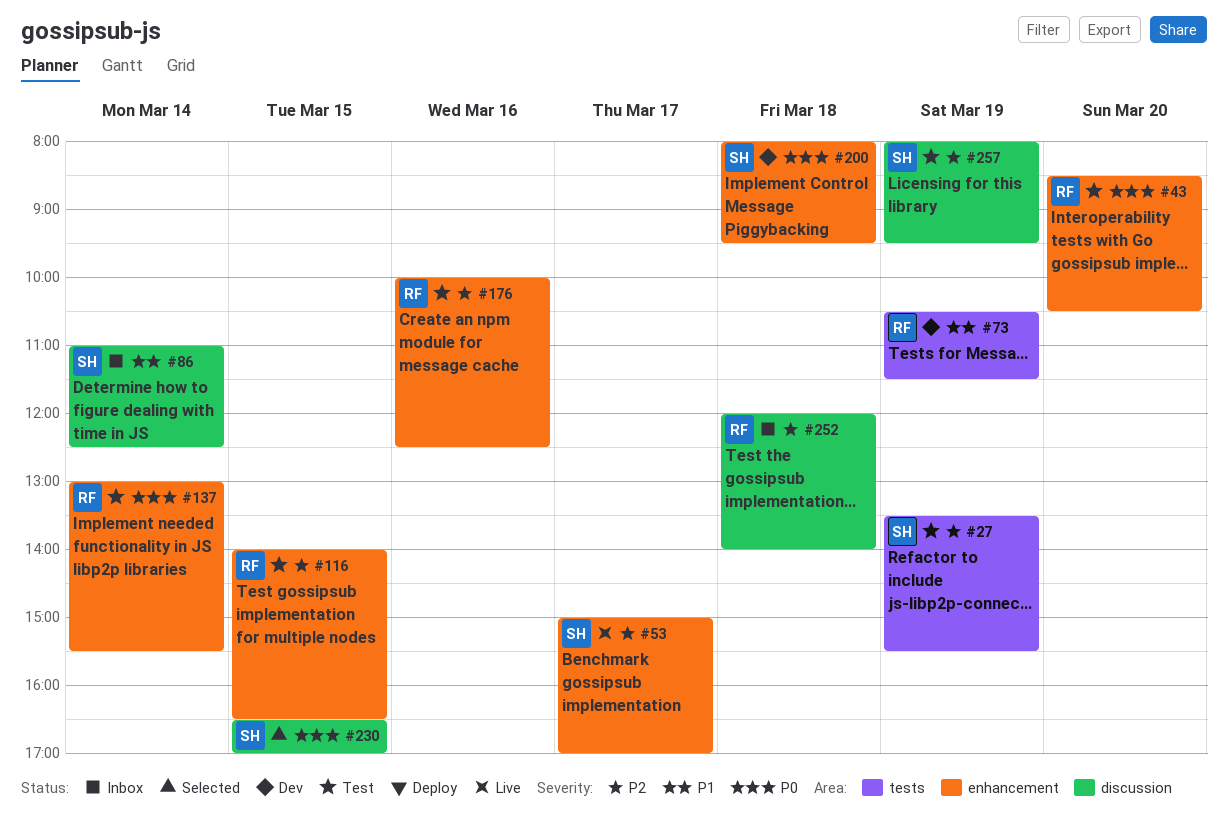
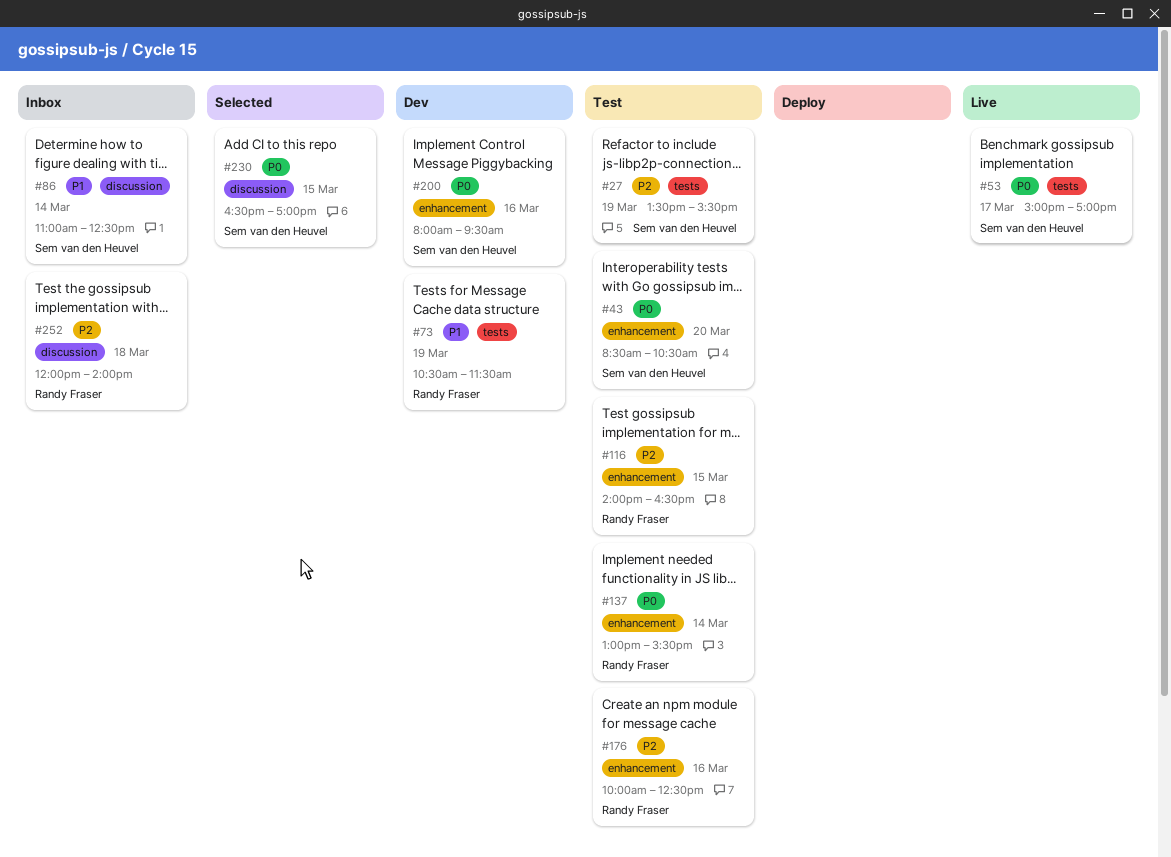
#43, owner: Randy Fraser -> Sem van den Heuvel
#53, priority: P2 -> P0
#53, label: enhancement -> tests
#200, day: Mar 18 -> Mar 16
#257: present -> none

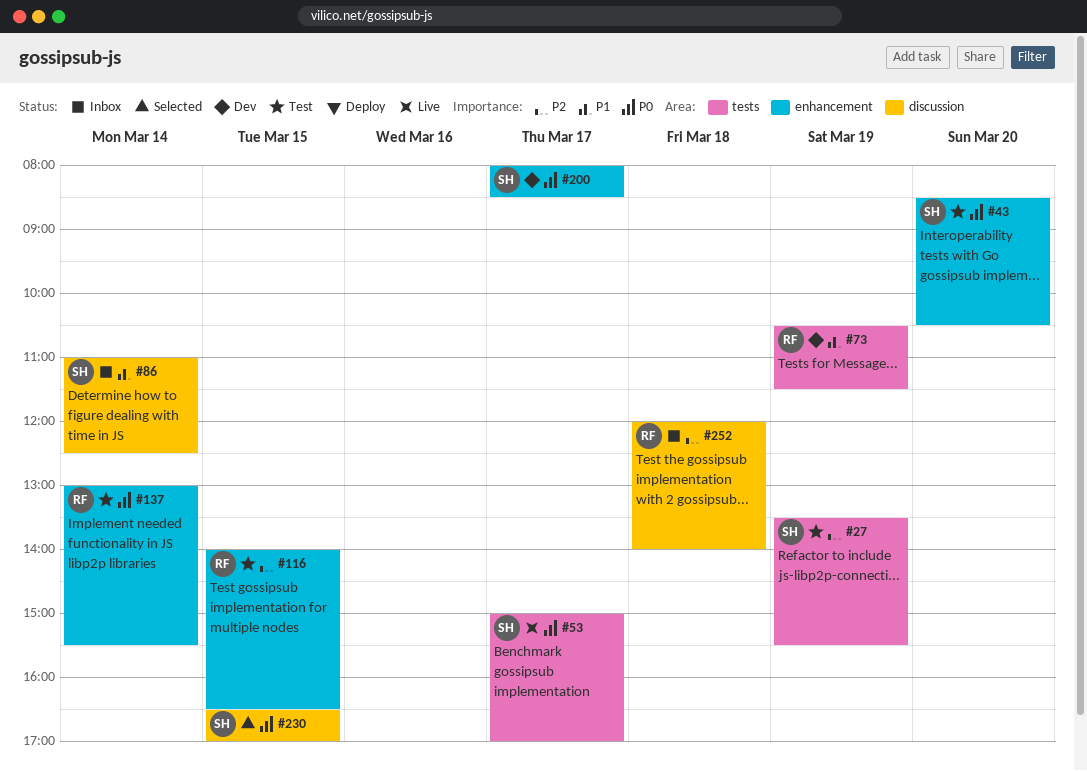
#176: present -> none
#200, day: Mar 16 -> Mar 17
#200, ends: 09:30 -> 08:30

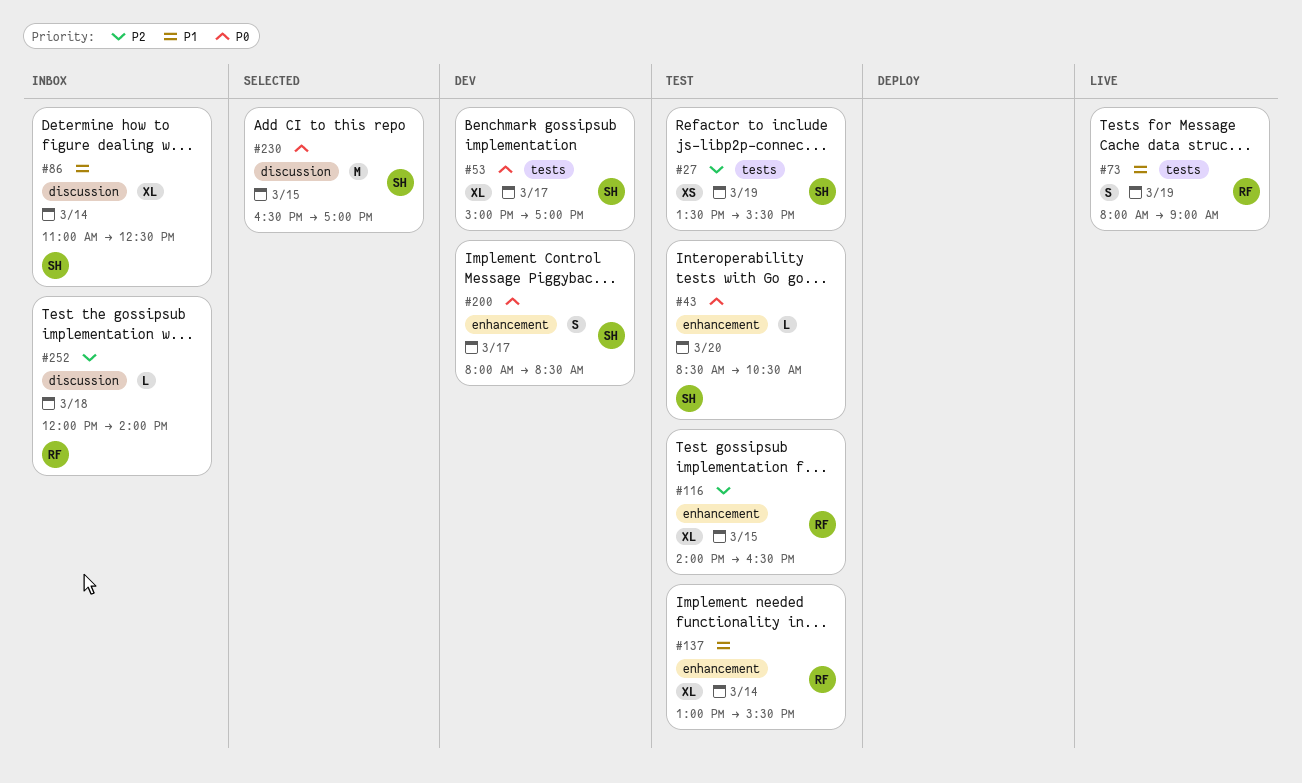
#53, status: Live -> Dev
#73, status: Dev -> Live
#73, begins: 10:30 -> 08:00
#73, ends: 11:30 -> 09:00
#137, priority: P0 -> P1

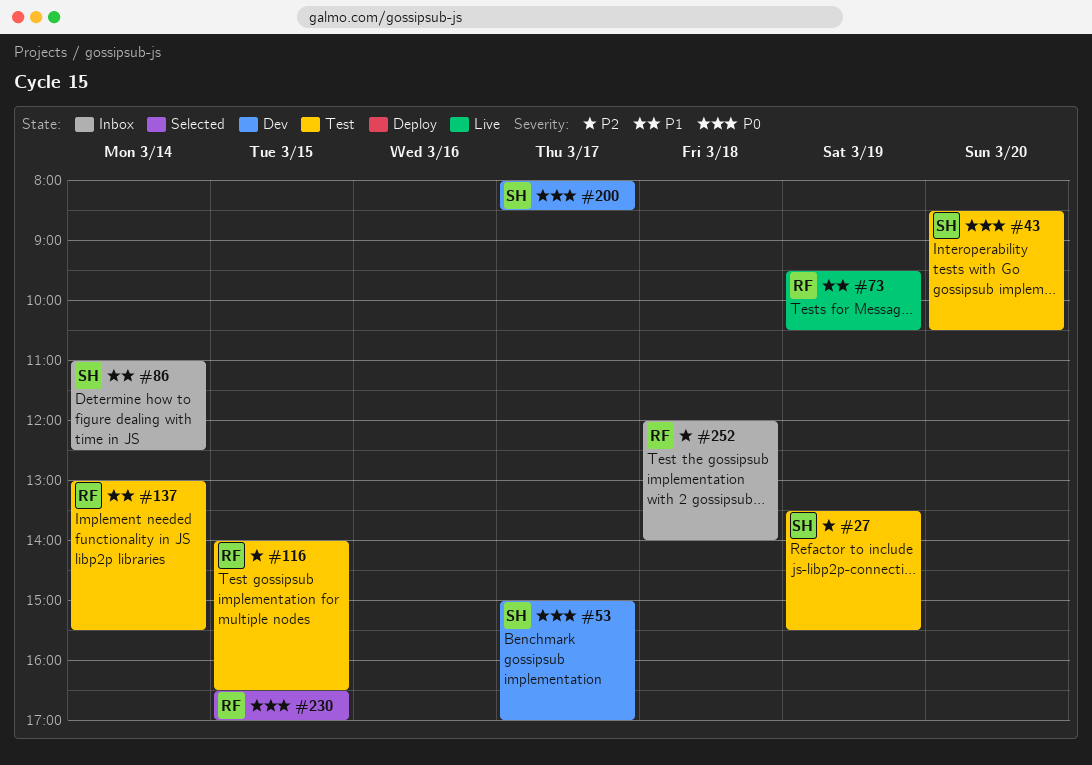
#73, begins: 08:00 -> 09:30
#73, ends: 09:00 -> 10:30
#230, owner: SH -> RF

